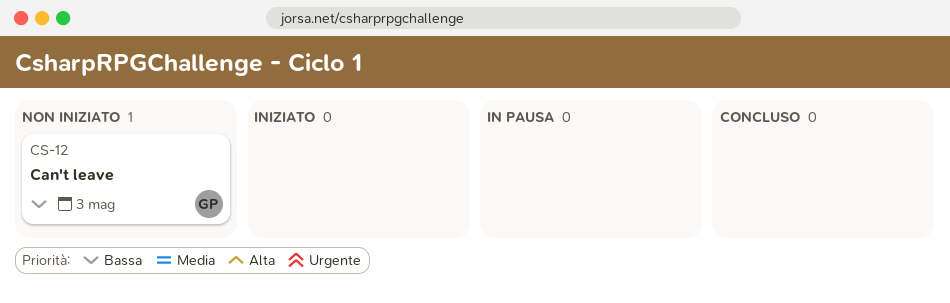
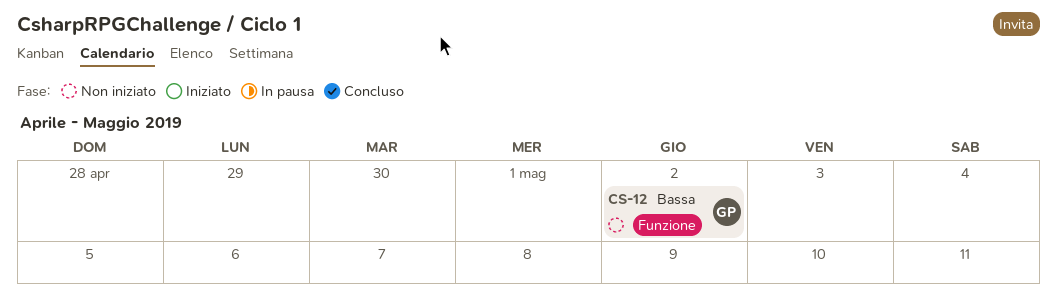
CS-12, due: May 3 -> May 2

